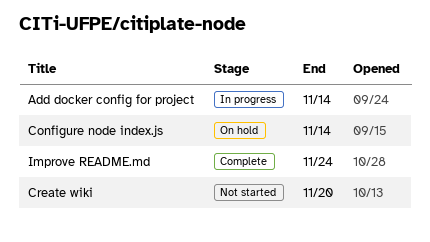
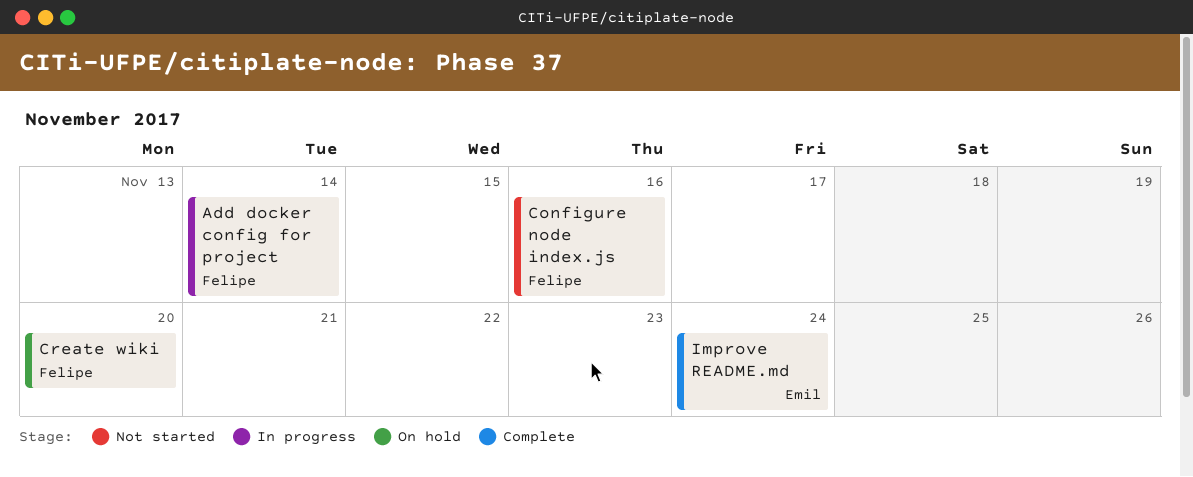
Configure node index.js, status: On hold -> Not started
Configure node index.js, due: Nov 14 -> Nov 16
Create wiki, status: Not started -> On hold

